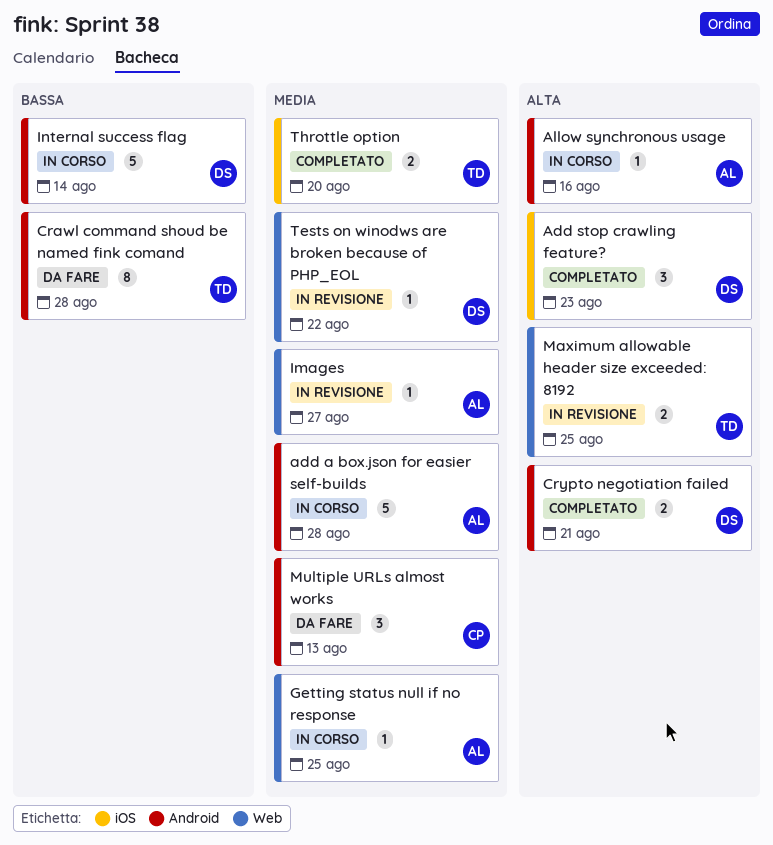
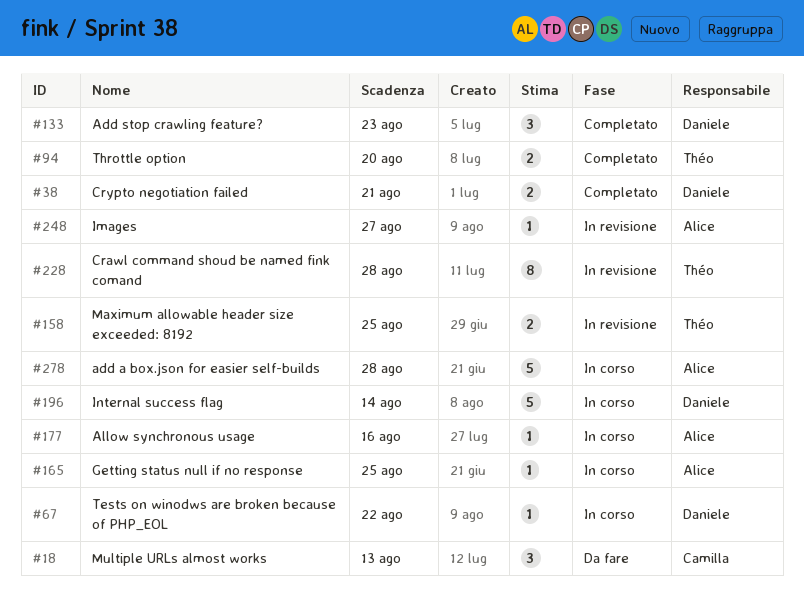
Crawl command shoud be named fink comand, status: Da fare -> In revisione
Tests on winodws are broken because of PHP_EOL, status: In revisione -> In corso

